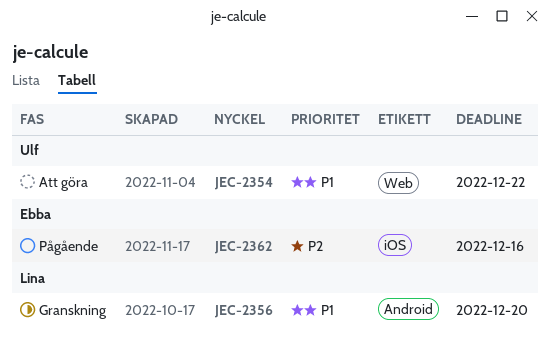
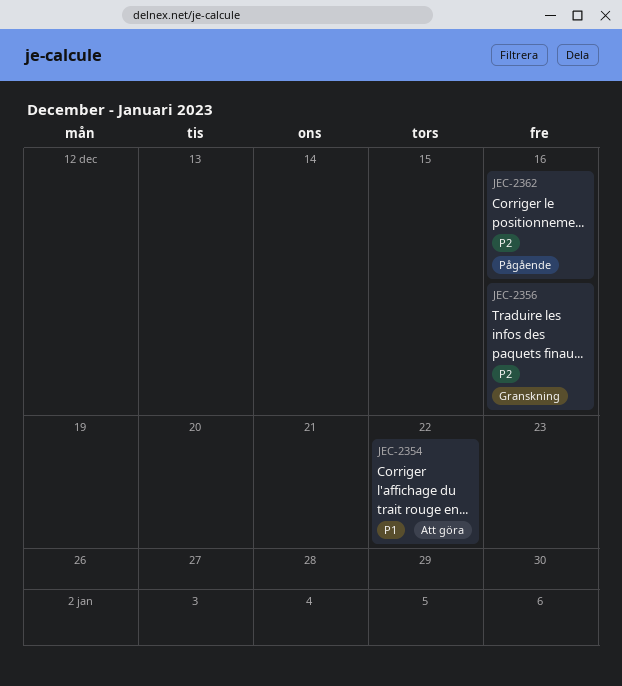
JEC-2356, priority: P1 -> P2
JEC-2356, due: Dec 20 -> Dec 16

